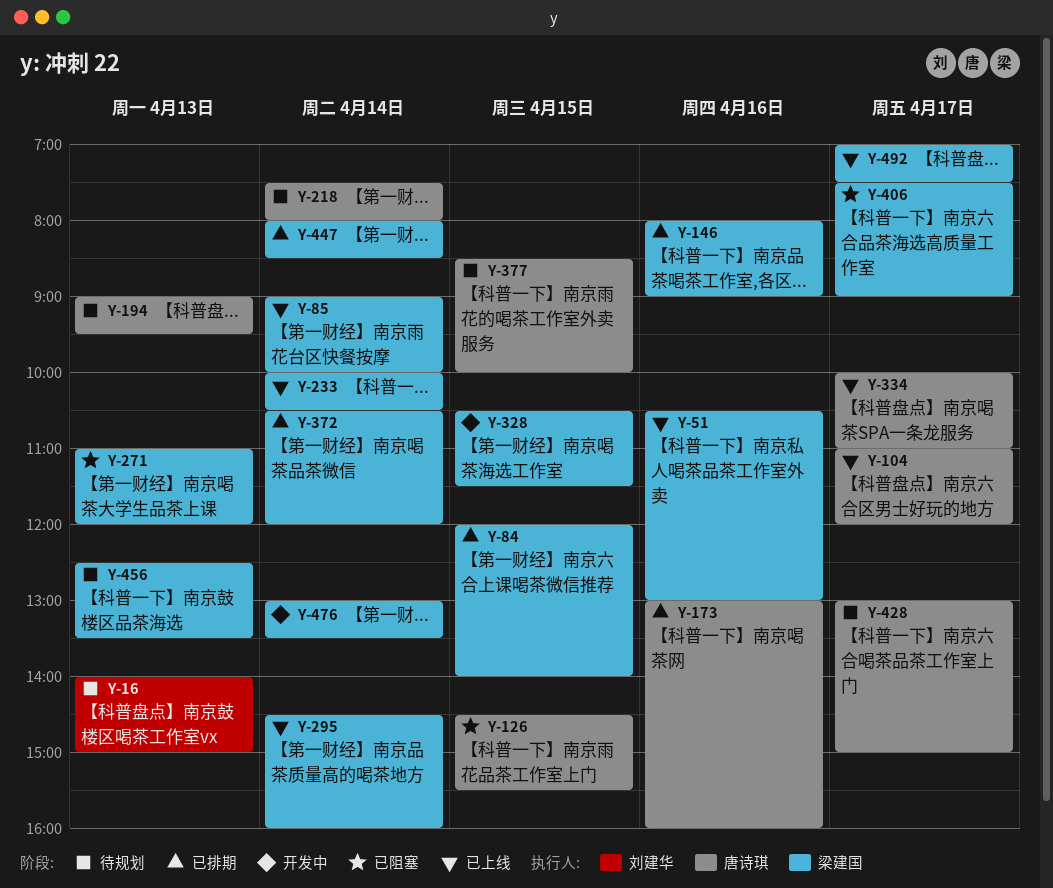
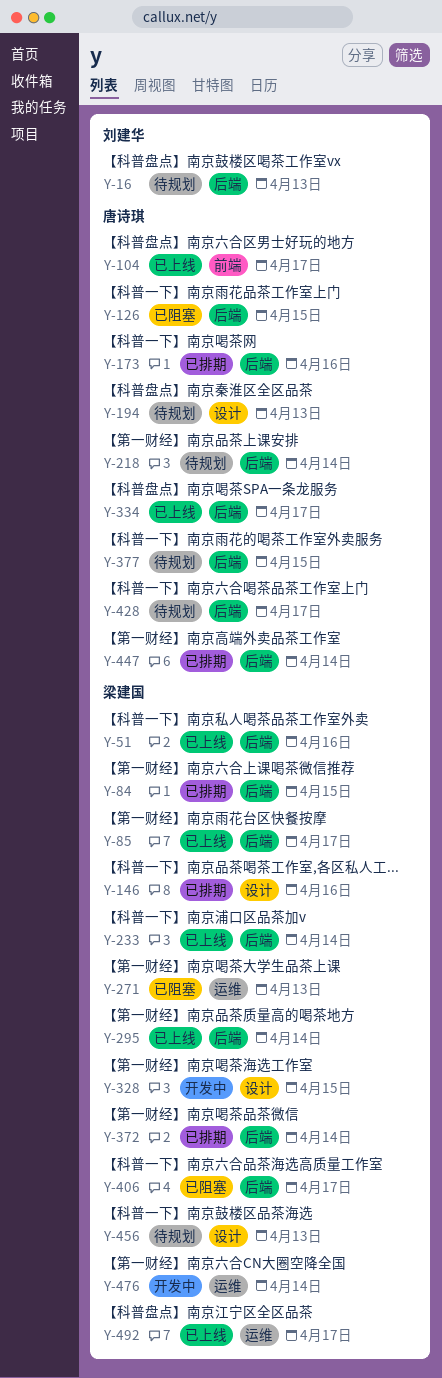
Y-85, day: Apr 14 -> Apr 17
Y-447, owner: 梁建国 -> 唐诗琪

